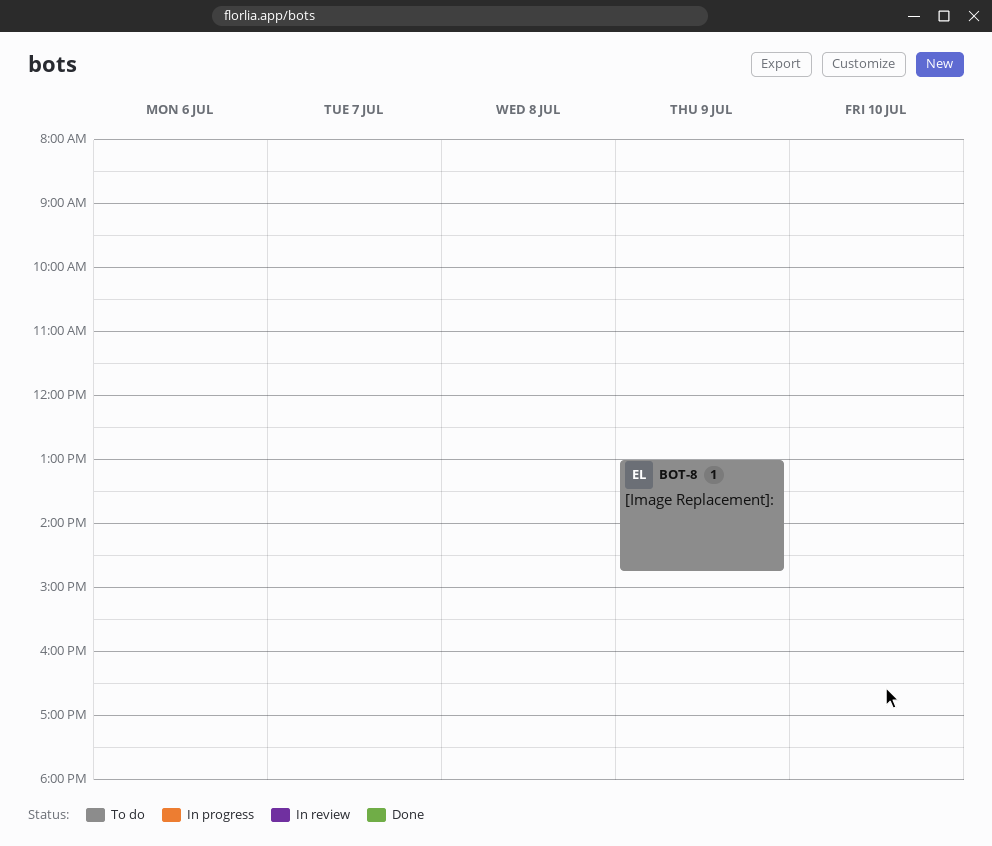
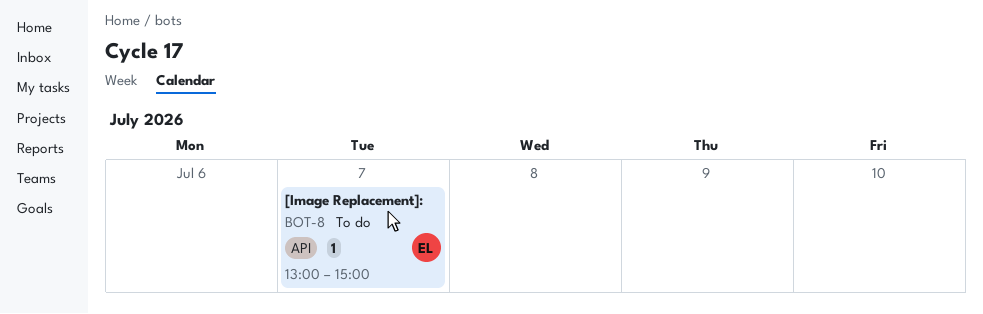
BOT-8, day: Jul 9 -> Jul 7
BOT-8, ends: 14:45 -> 15:00

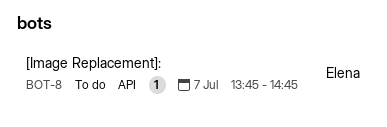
BOT-8, begins: 13:00 -> 13:45
BOT-8, ends: 15:00 -> 14:45

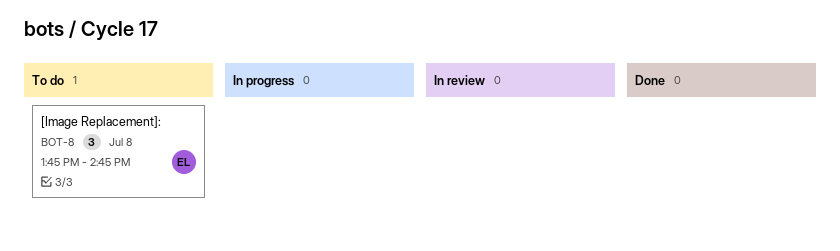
BOT-8, estimate: 1 -> 3
BOT-8, day: Jul 7 -> Jul 8

